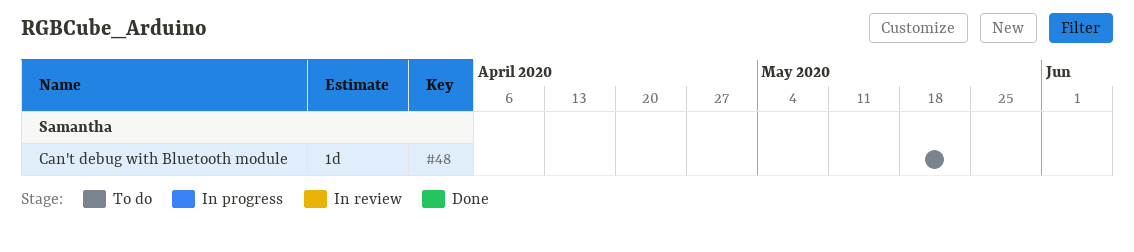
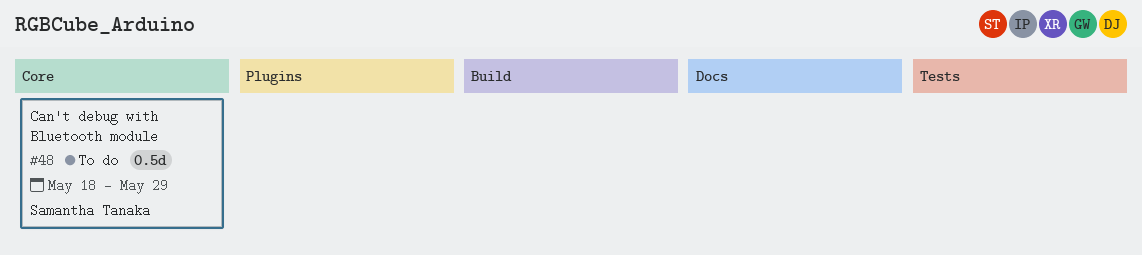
#48, estimate: 1d -> 0.5d
#48, due: May 22 -> May 29

